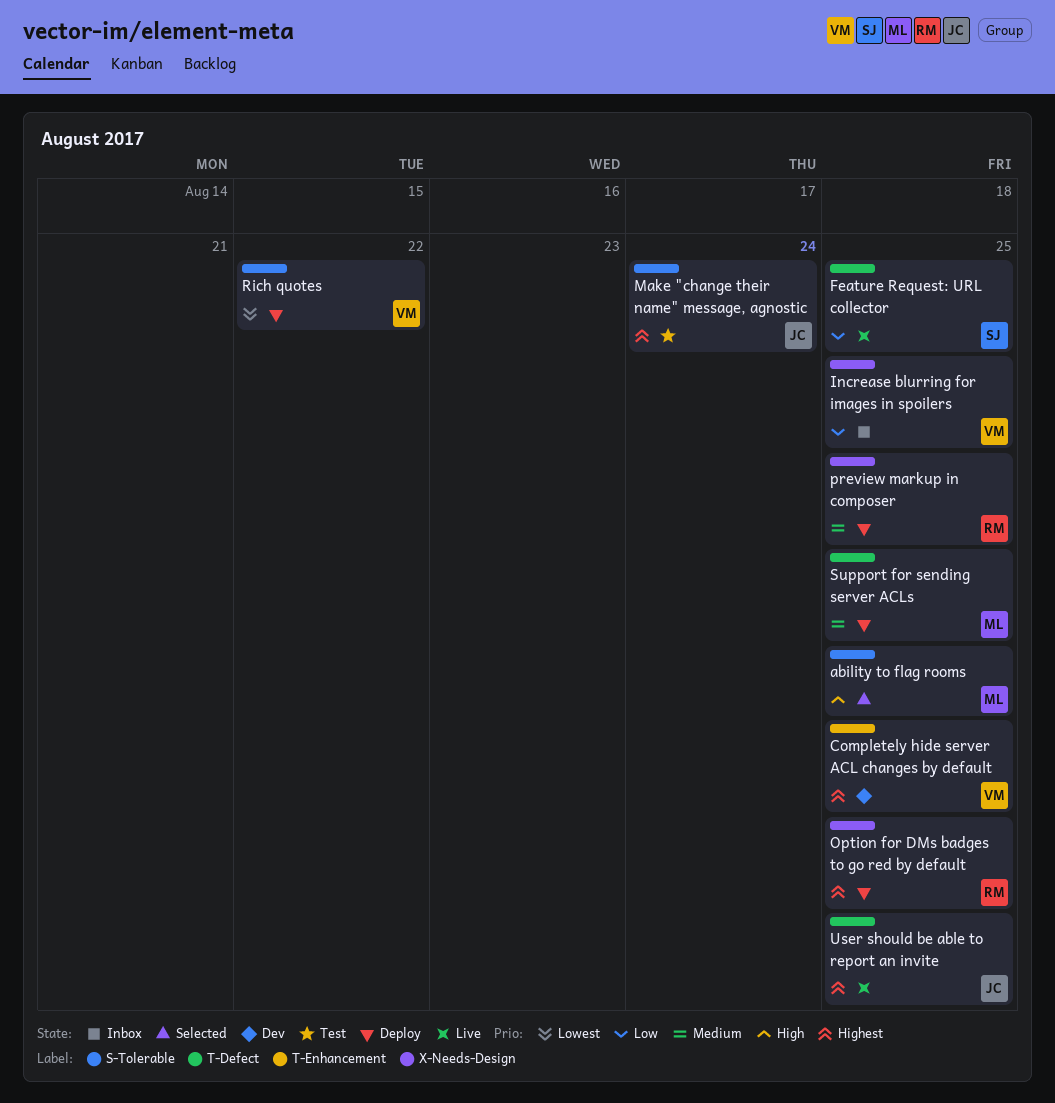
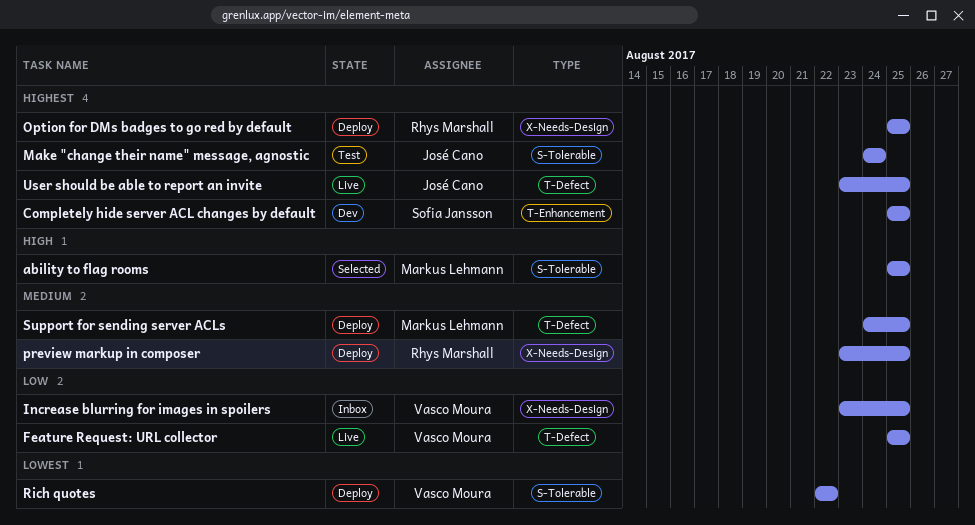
Completely hide server ACL changes by default, owner: Vasco Moura -> Sofia Jansson
Feature Request: URL collector, owner: Sofia Jansson -> Vasco Moura

